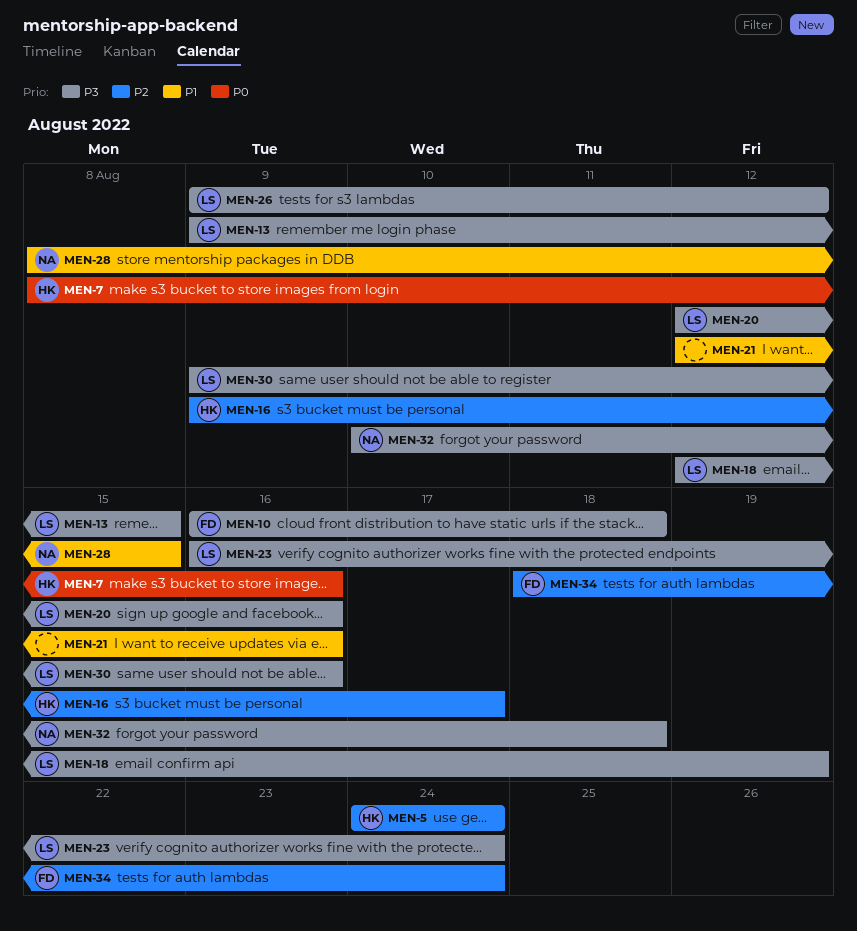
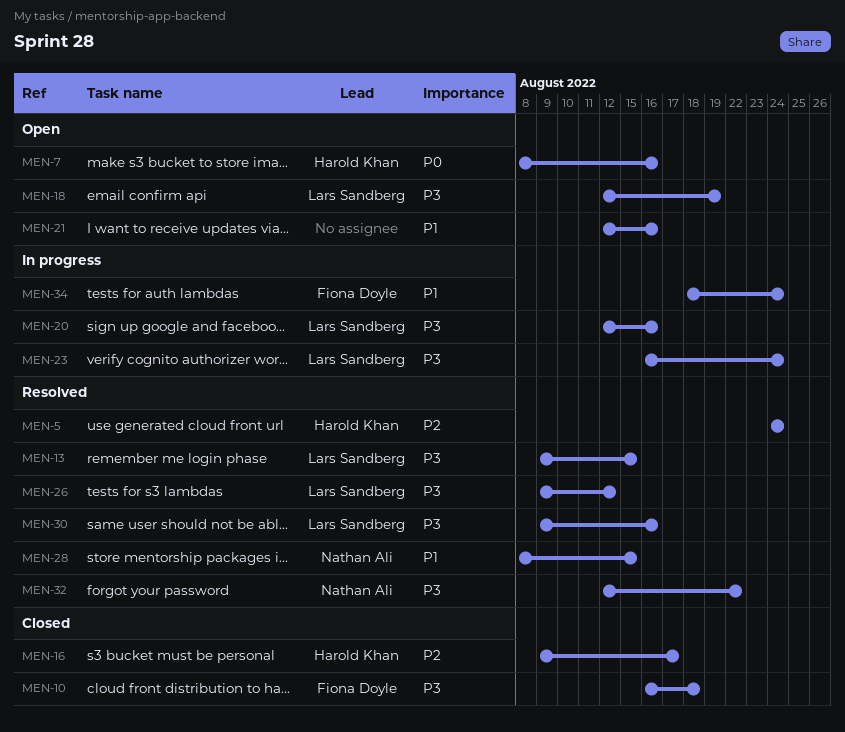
MEN-32, start: Aug 10 -> Aug 12
MEN-32, due: Aug 18 -> Aug 22
MEN-34, priority: P2 -> P1

